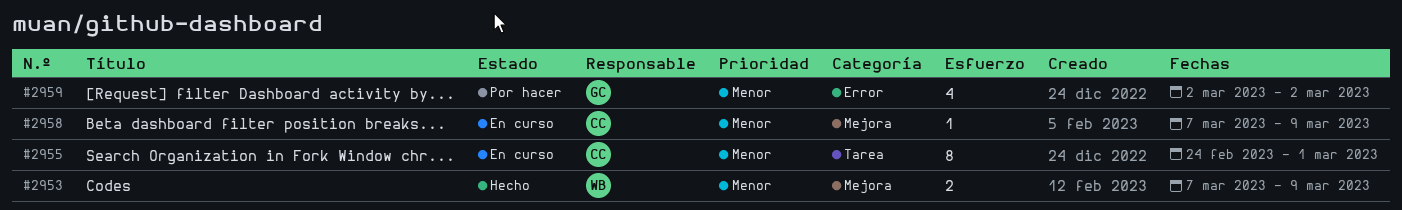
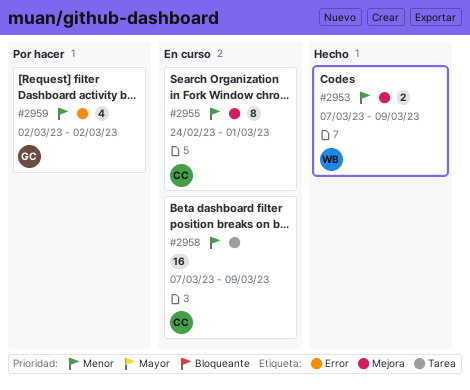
#2955, label: Tarea -> Mejora
#2958, label: Mejora -> Tarea
#2958, estimate: 1 -> 16

